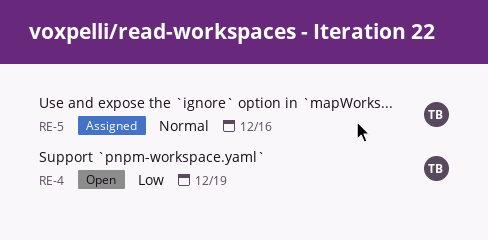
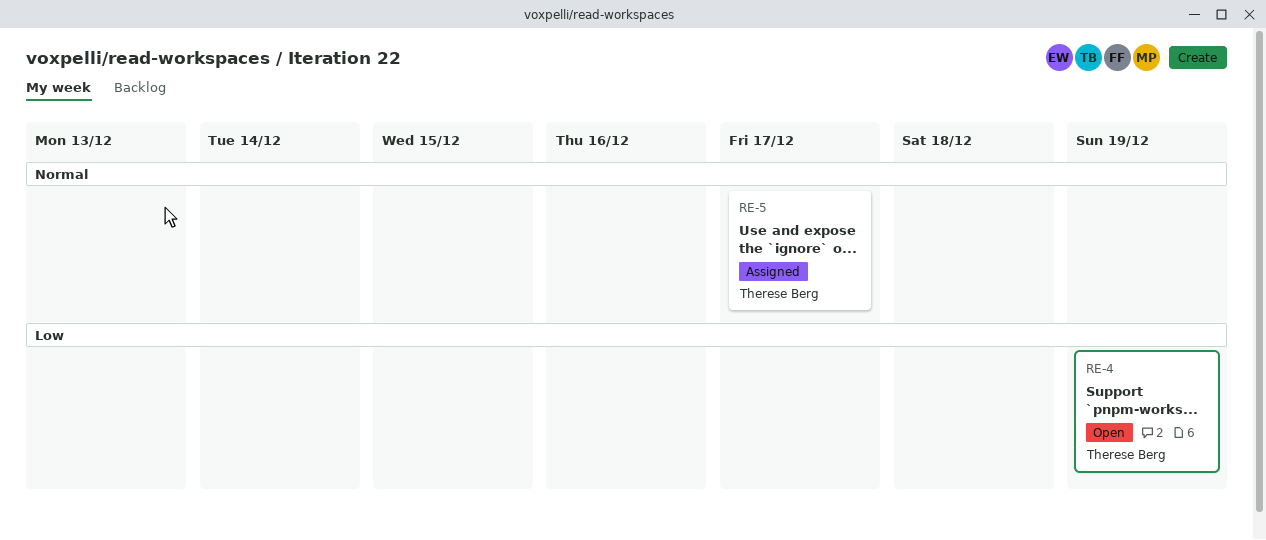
RE-5, due: Dec 16 -> Dec 17

